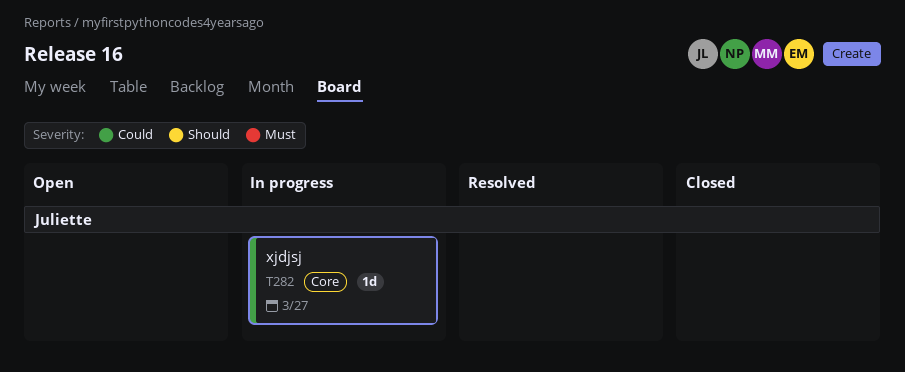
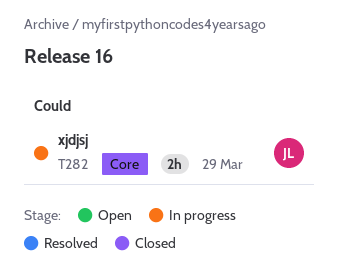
T282, estimate: 1d -> 2h
T282, due: Mar 27 -> Mar 29

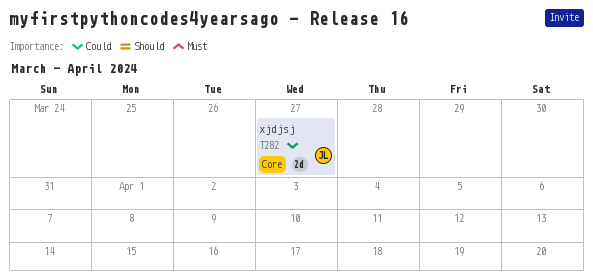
T282, estimate: 2h -> 2d
T282, due: Mar 29 -> Mar 27

